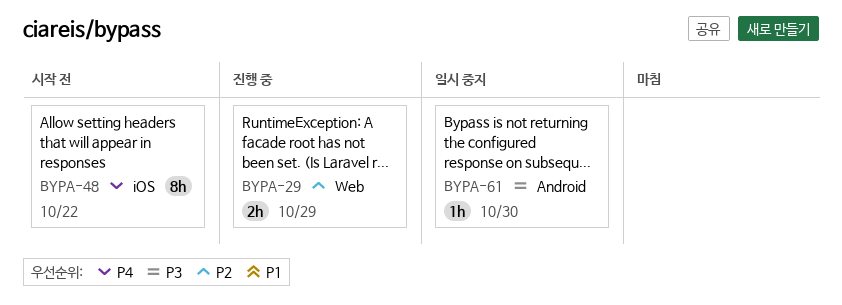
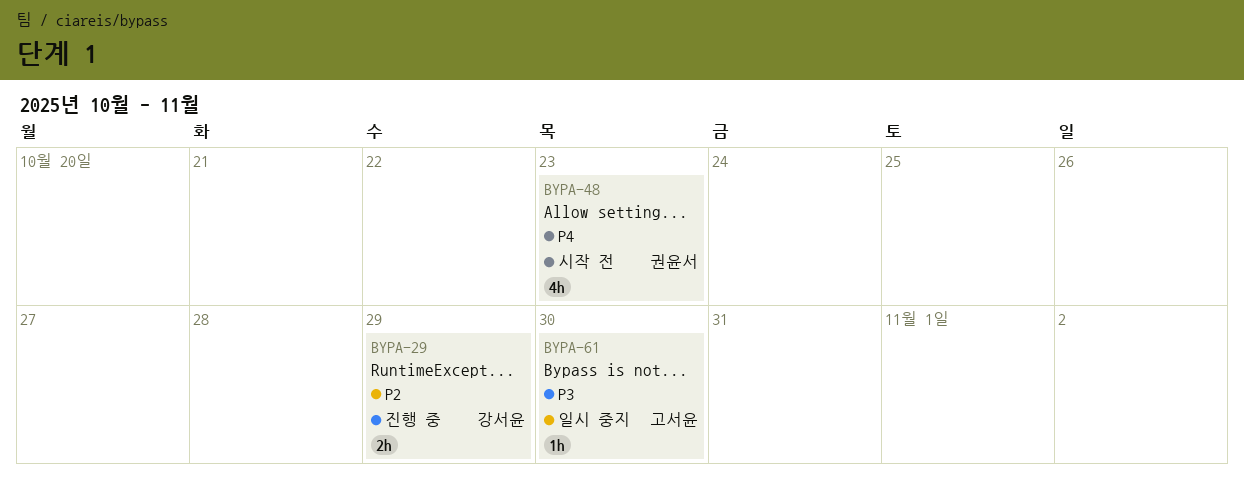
BYPA-48, estimate: 8h -> 4h
BYPA-48, due: Oct 22 -> Oct 23

